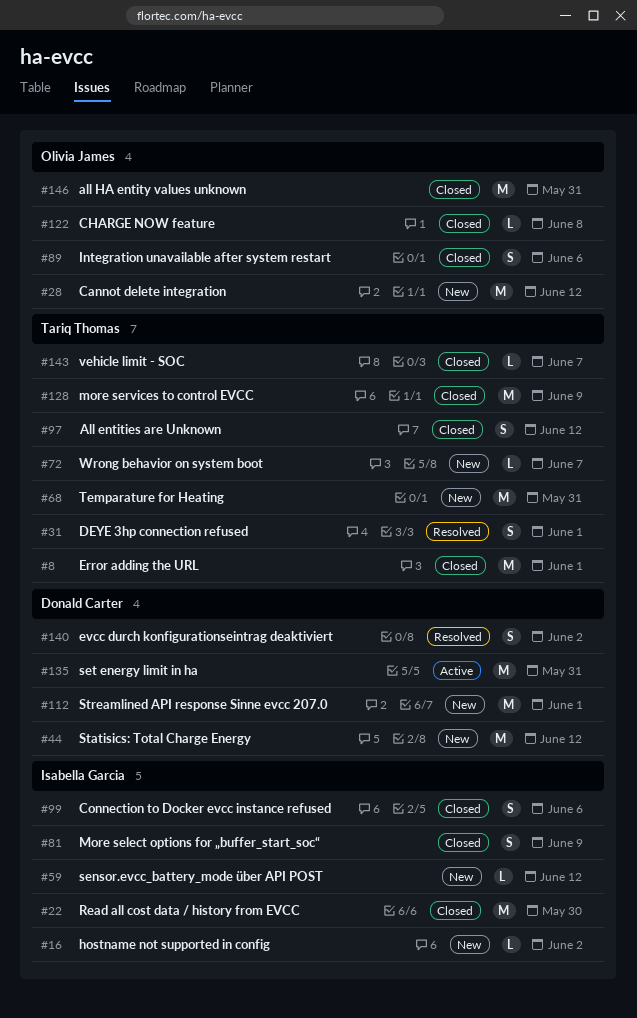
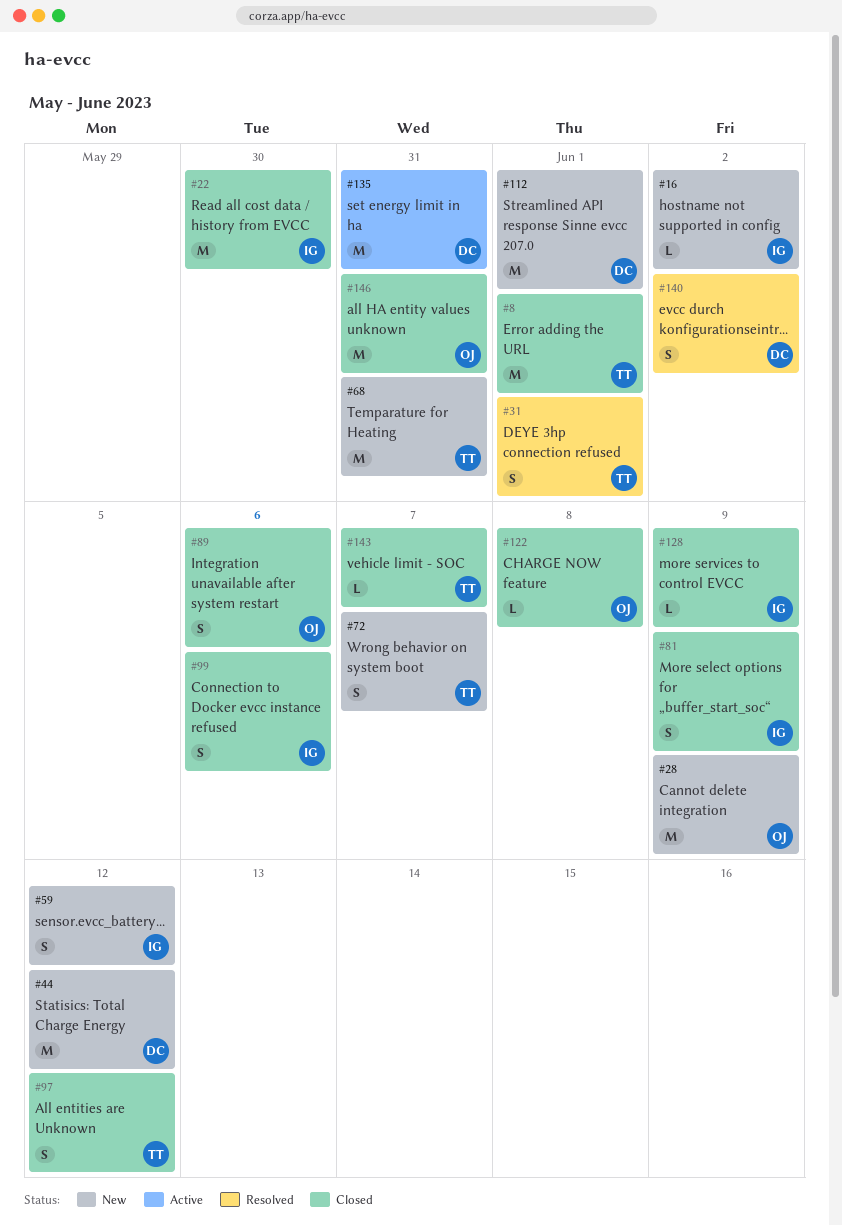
#28, due: Jun 12 -> Jun 9
#59, estimate: L -> S
#72, estimate: L -> S
#128, owner: Tariq Thomas -> Isabella Garcia
#128, estimate: M -> L

